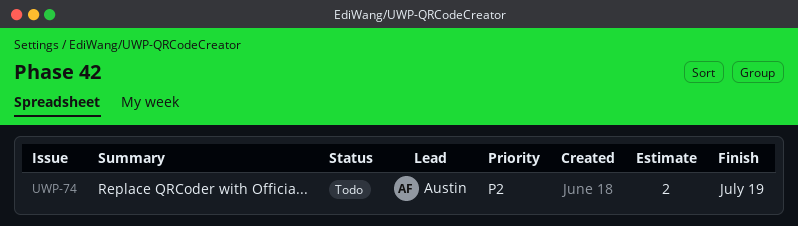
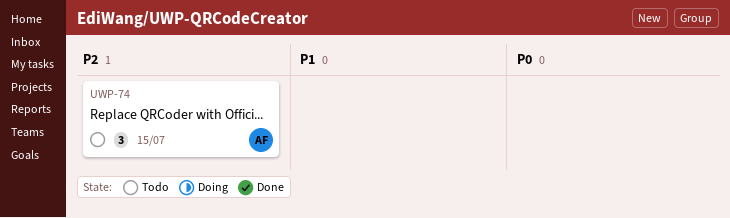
UWP-74, estimate: 2 -> 3
UWP-74, due: Jul 19 -> Jul 15

